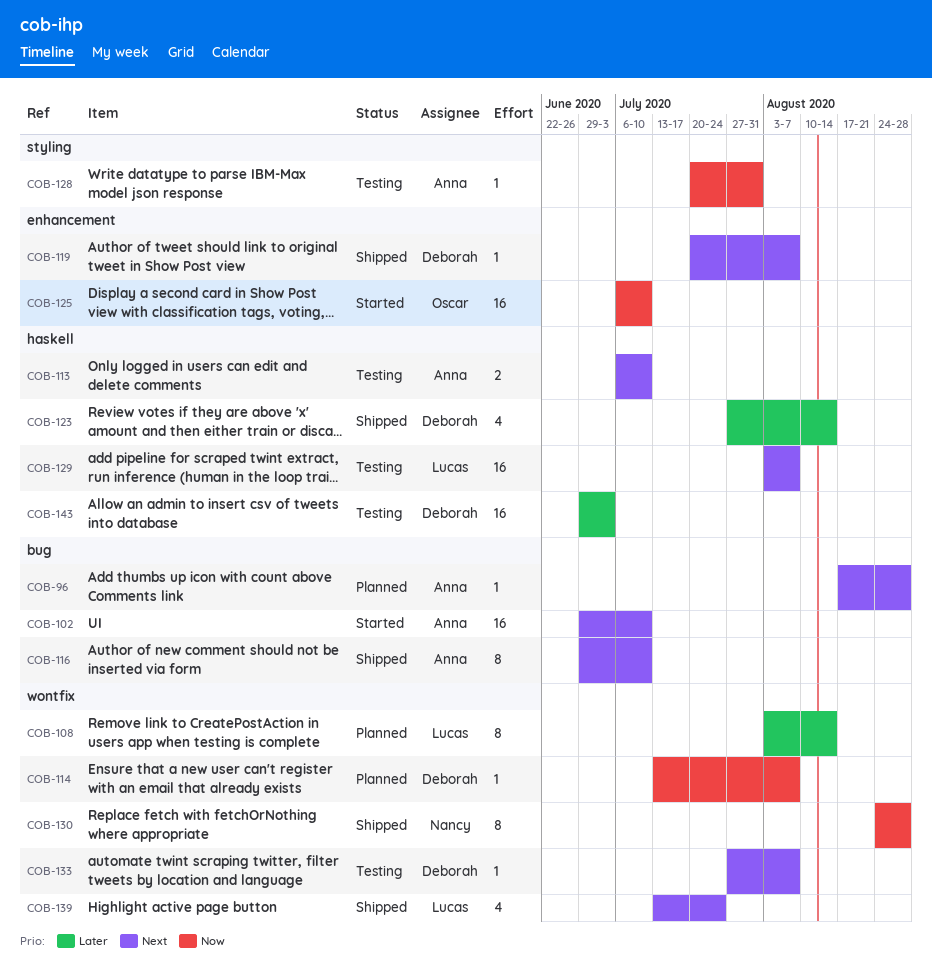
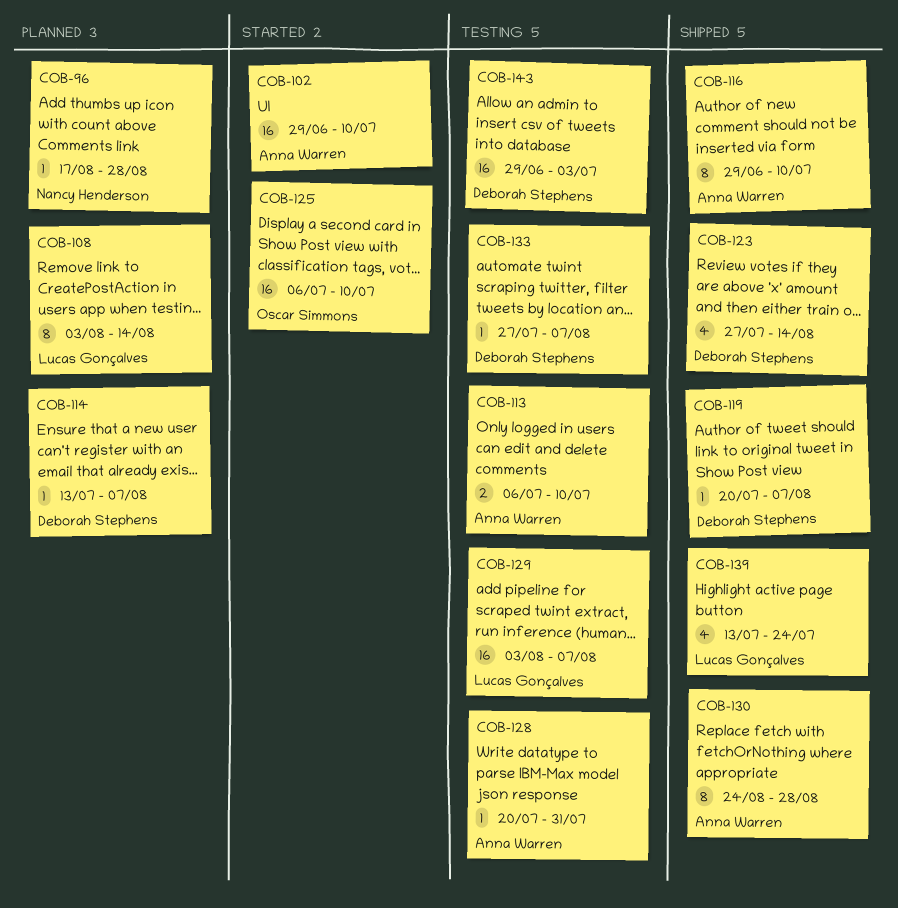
COB-96, owner: Anna Warren -> Nancy Henderson
COB-130, owner: Nancy Henderson -> Anna Warren

